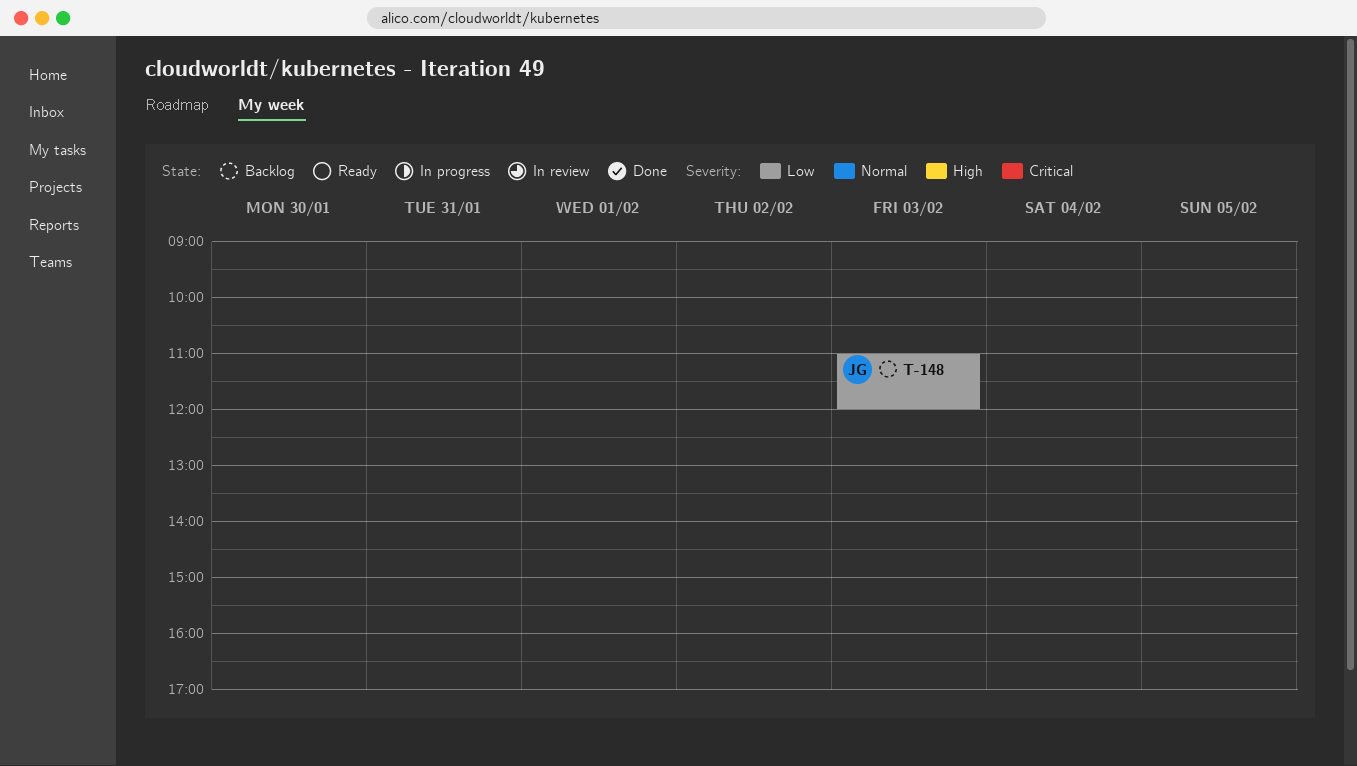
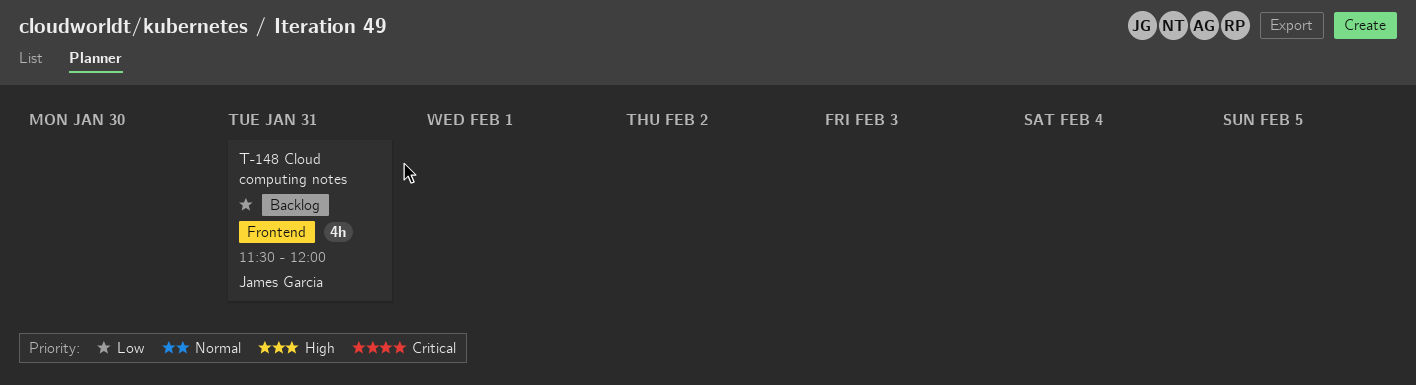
T-148, day: Feb 3 -> Jan 31
T-148, begins: 11:00 -> 11:30

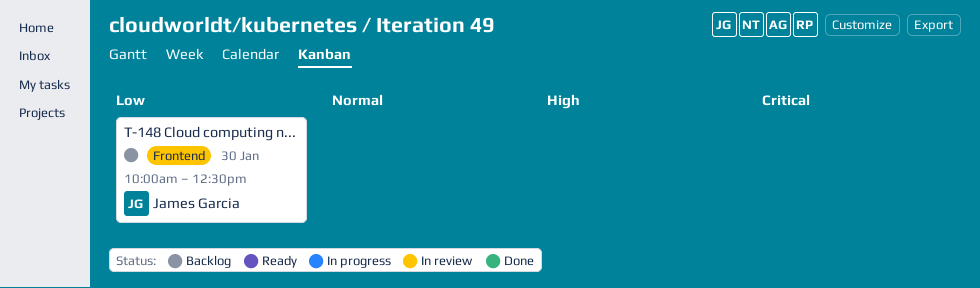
T-148, day: Jan 31 -> Jan 30
T-148, begins: 11:30 -> 10:00
T-148, ends: 12:00 -> 12:30

